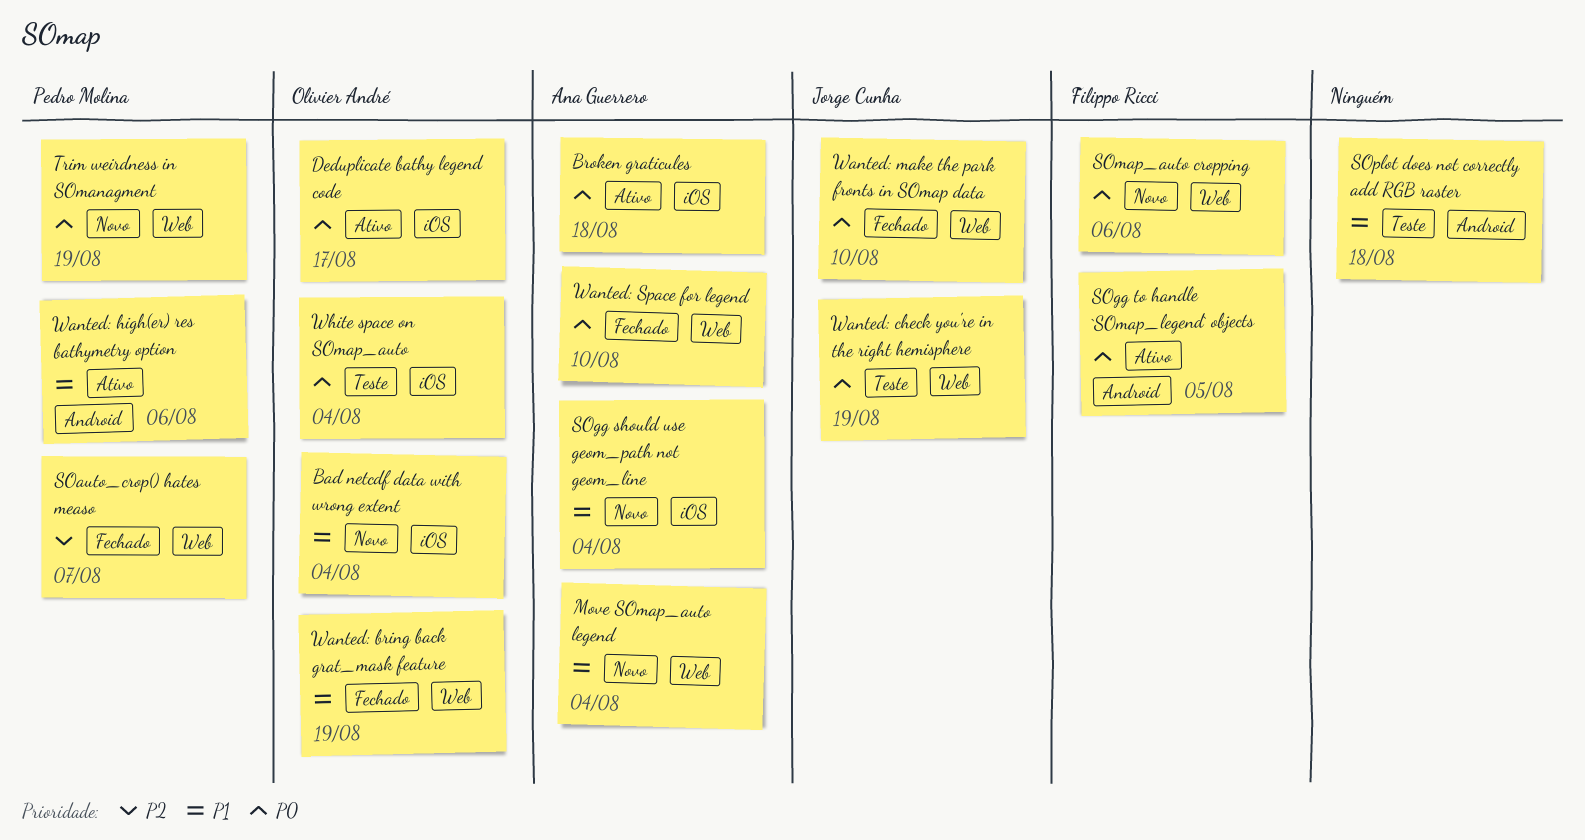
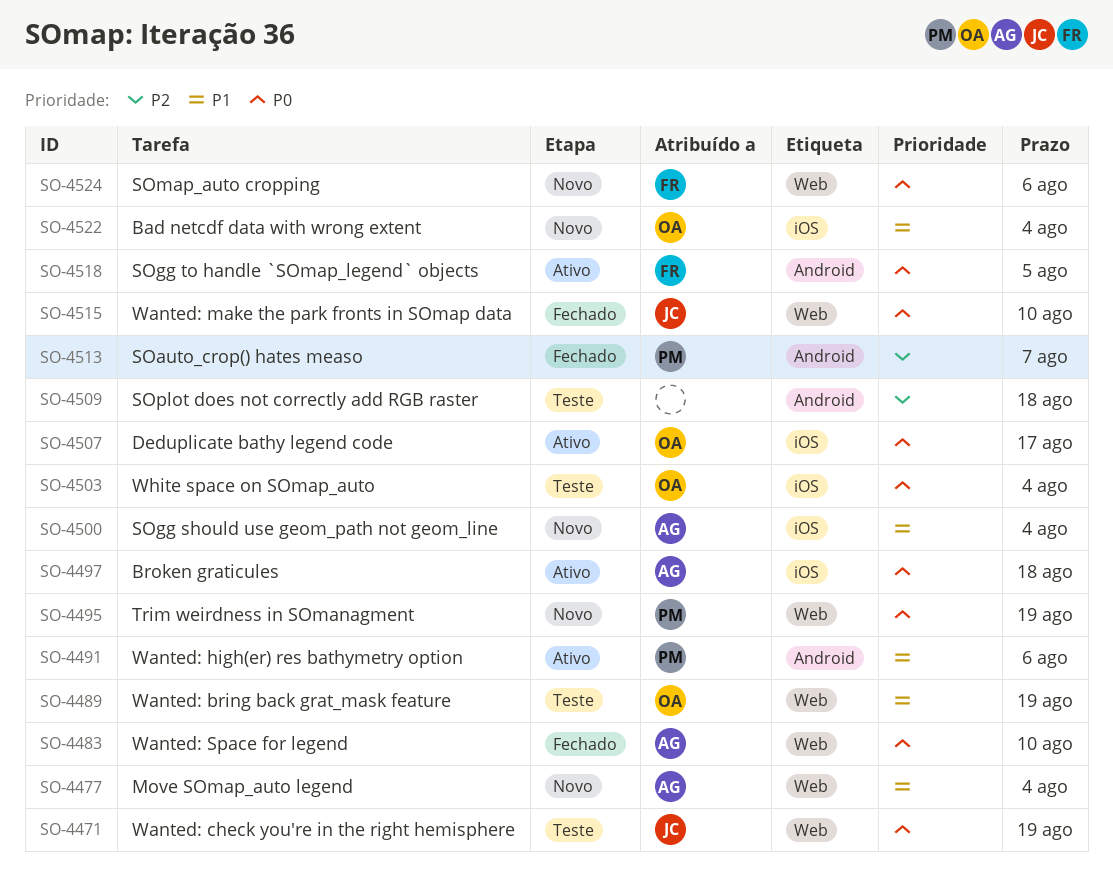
SOauto_crop() hates measo, label: Web -> Android
SOplot does not correctly add RGB raster, priority: P1 -> P2
Wanted: bring back grat_mask feature, status: Fechado -> Teste

